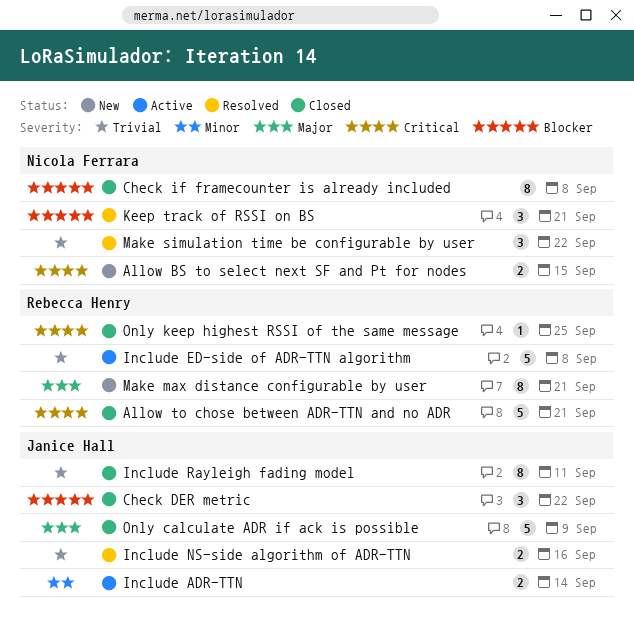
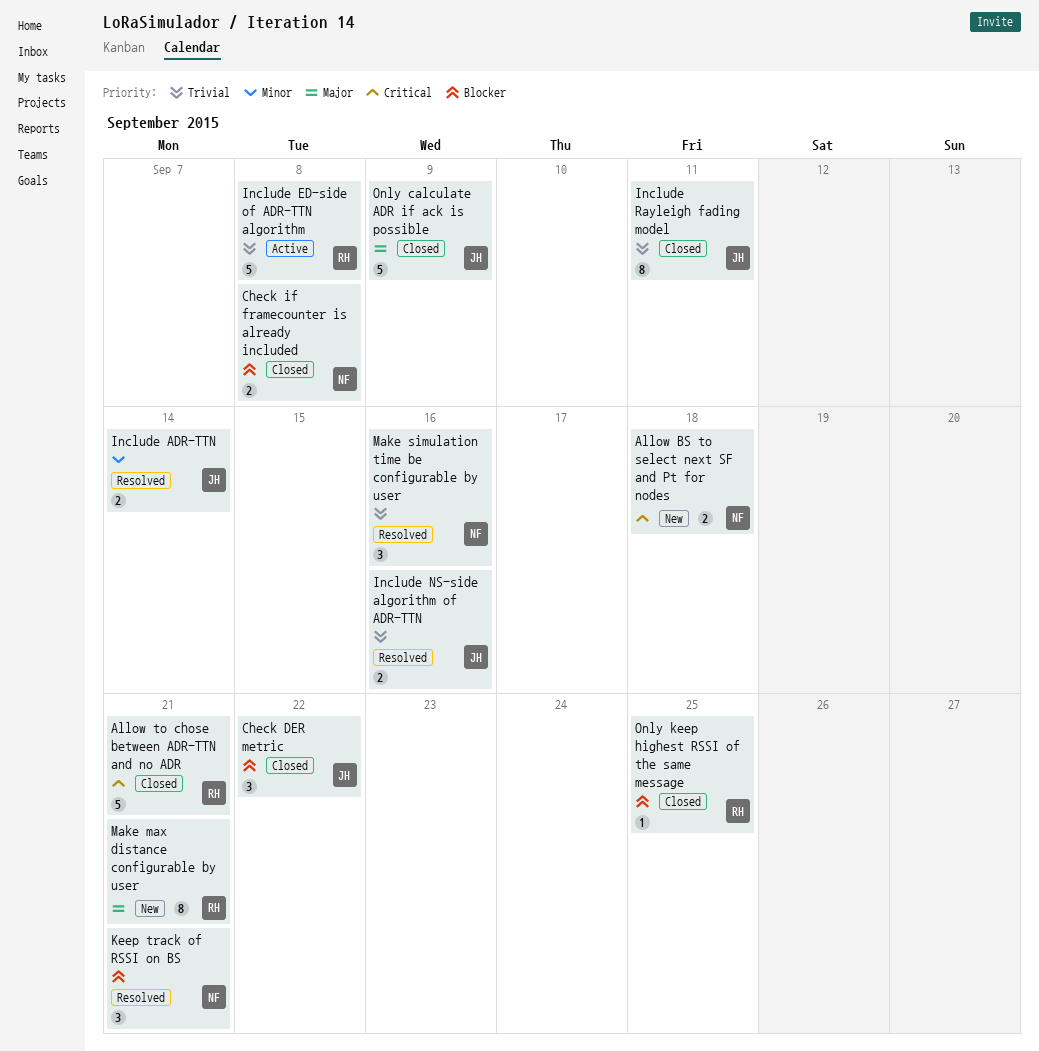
Allow BS to select next SF and Pt for nodes, due: Sep 15 -> Sep 18
Check if framecounter is already included, estimate: 8 -> 2
Include ADR-TTN, status: Active -> Resolved
Make simulation time be configurable by user, due: Sep 22 -> Sep 16
Only keep highest RSSI of the same message, priority: Critical -> Blocker

